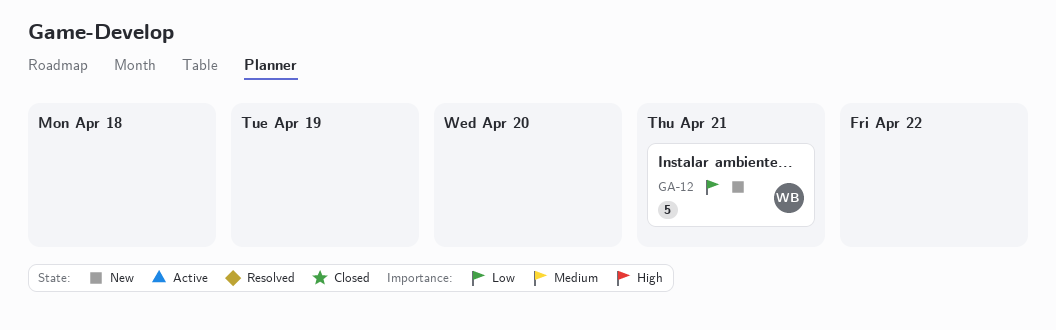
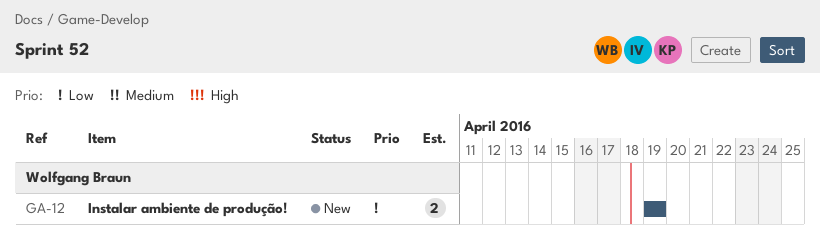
GA-12, estimate: 5 -> 2
GA-12, due: Apr 21 -> Apr 19

